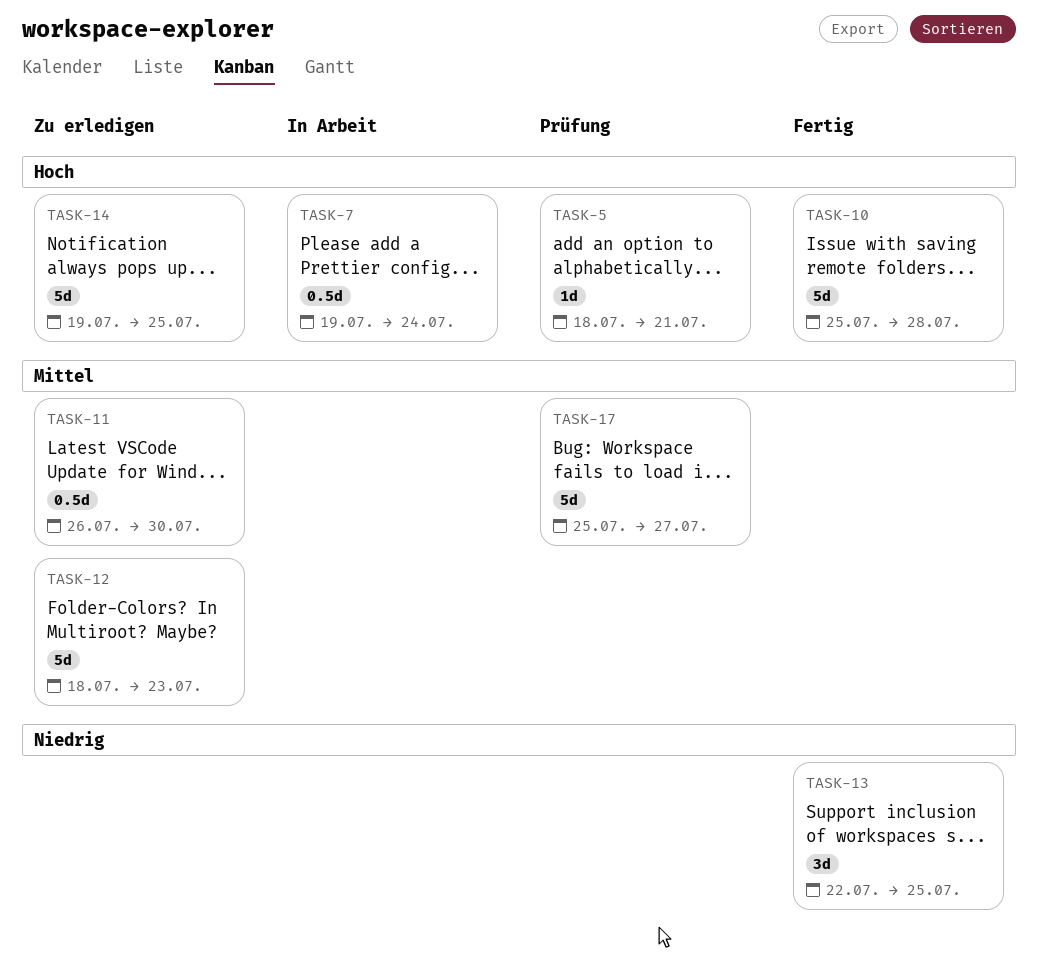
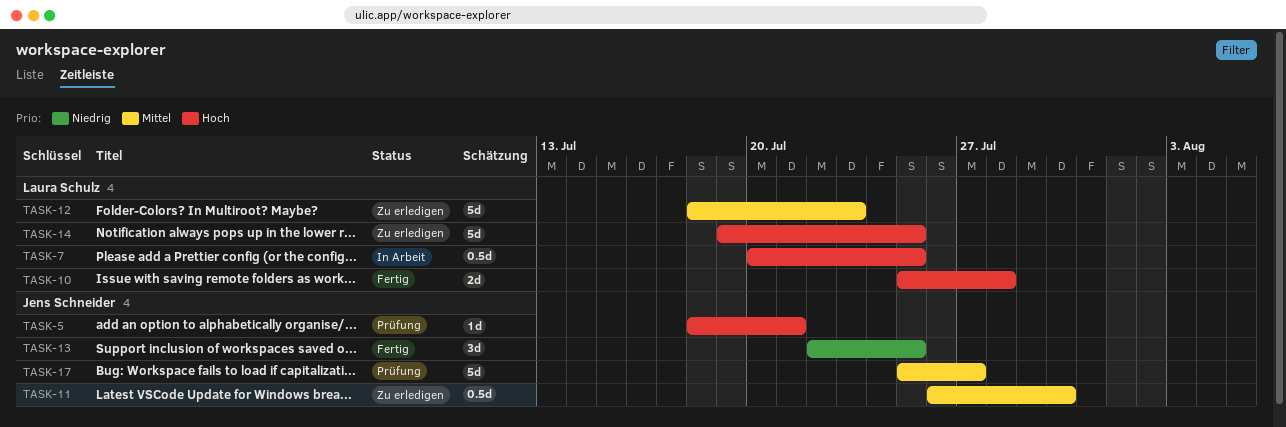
TASK-7, start: Jul 19 -> Jul 20
TASK-7, due: Jul 24 -> Jul 25
TASK-10, estimate: 5d -> 2d

